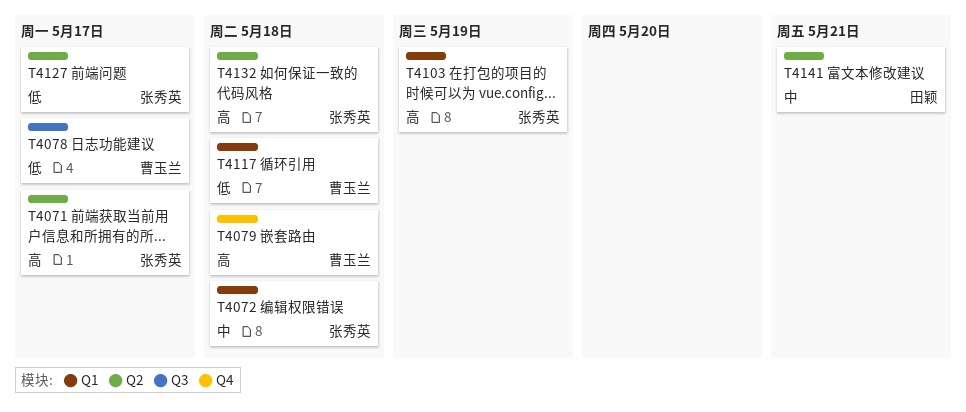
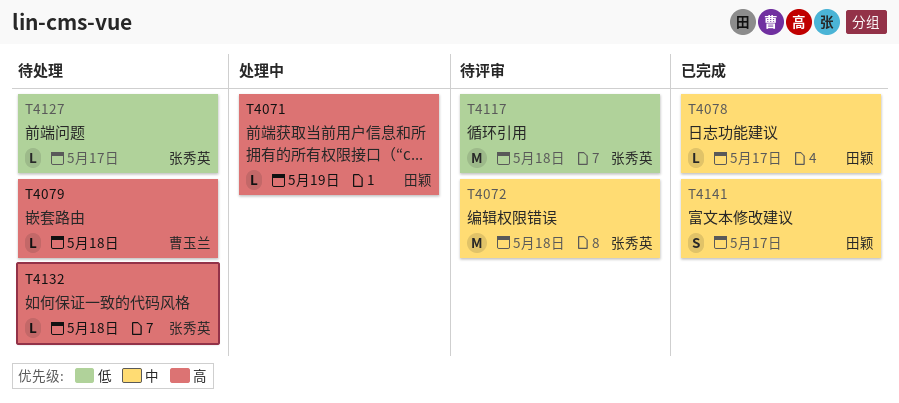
T4071, owner: 张秀英 -> 田颖
T4071, due: May 17 -> May 19
T4078, owner: 曹玉兰 -> 田颖
T4078, priority: 低 -> 中
T4103: present -> none
T4117, owner: 曹玉兰 -> 张秀英
T4141, due: May 21 -> May 17

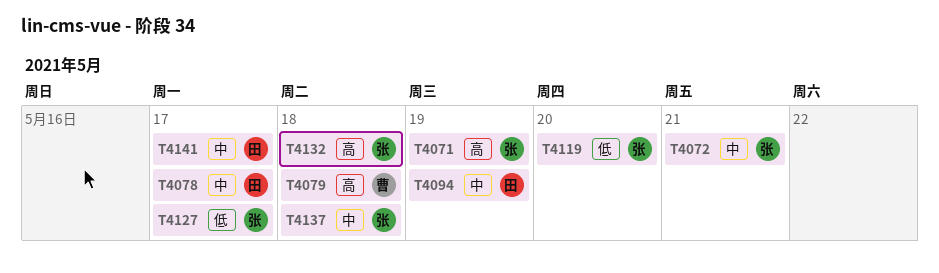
T4071, owner: 田颖 -> 张秀英
T4072, due: May 18 -> May 21
T4094: none -> present
T4117: present -> none
T4119: none -> present
T4137: none -> present

